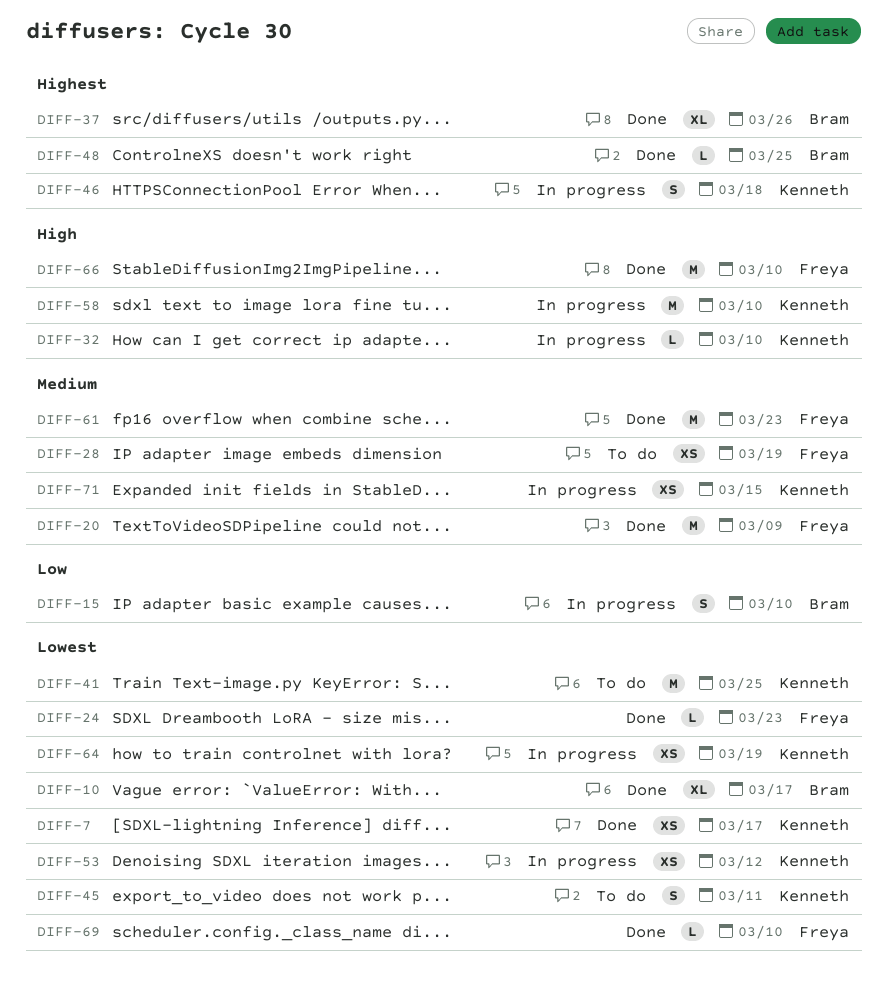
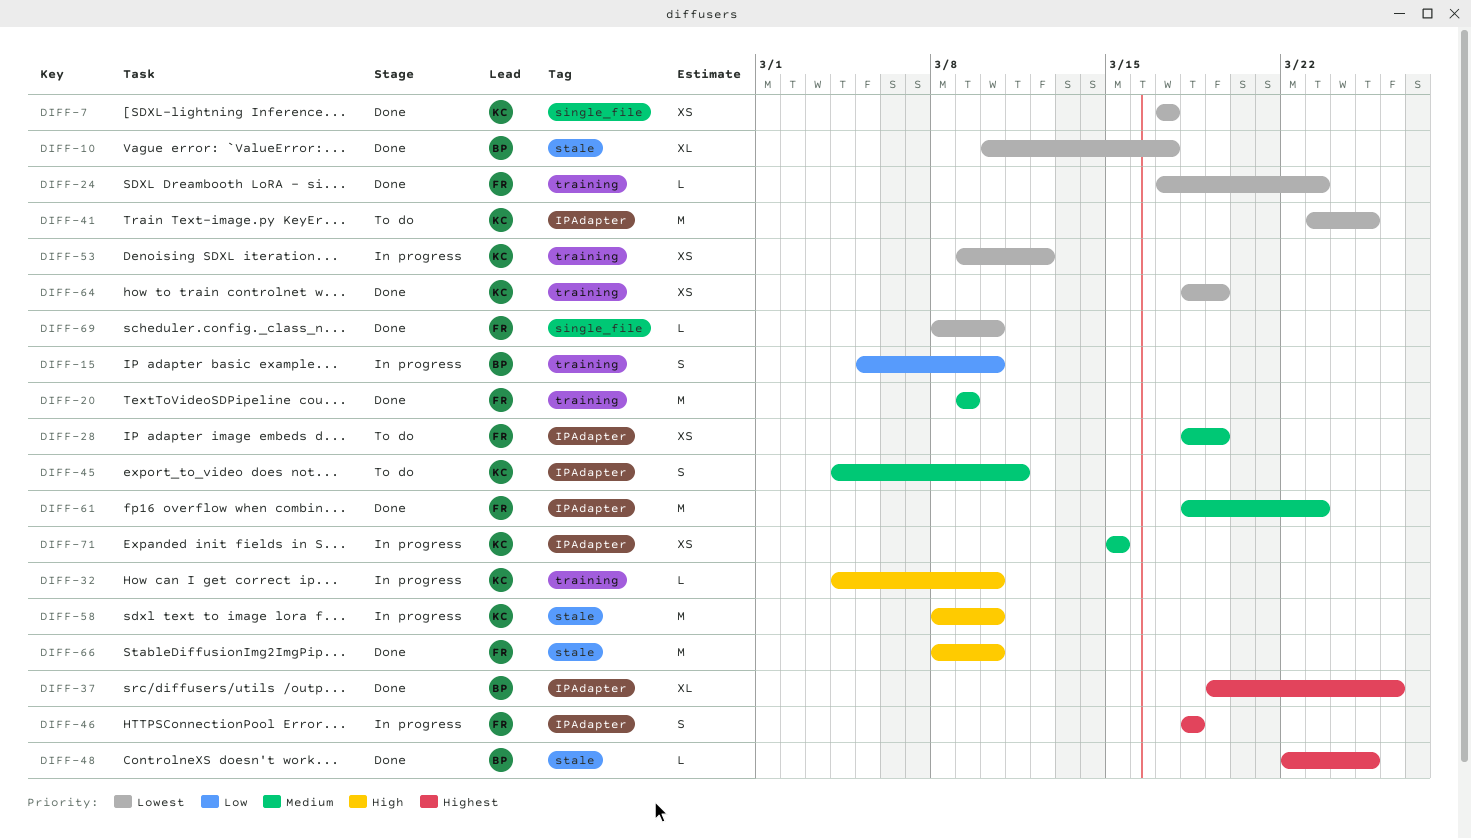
DIFF-45, priority: Lowest -> Medium
DIFF-46, owner: Kenneth -> Freya
DIFF-64, status: In progress -> Done

